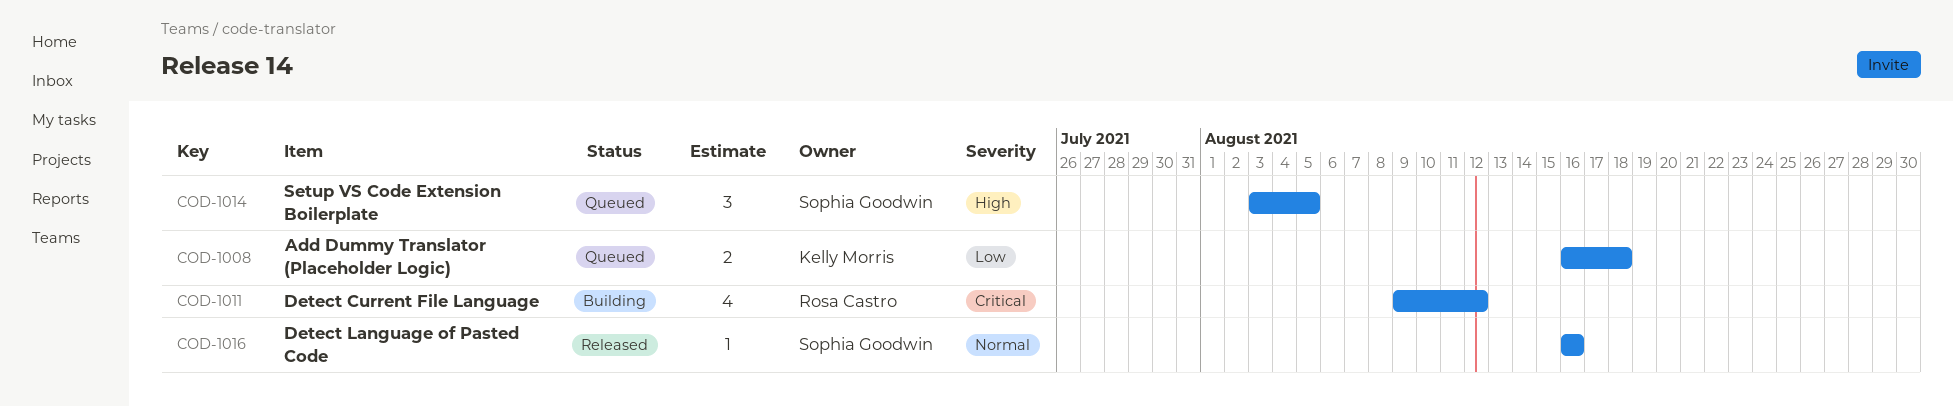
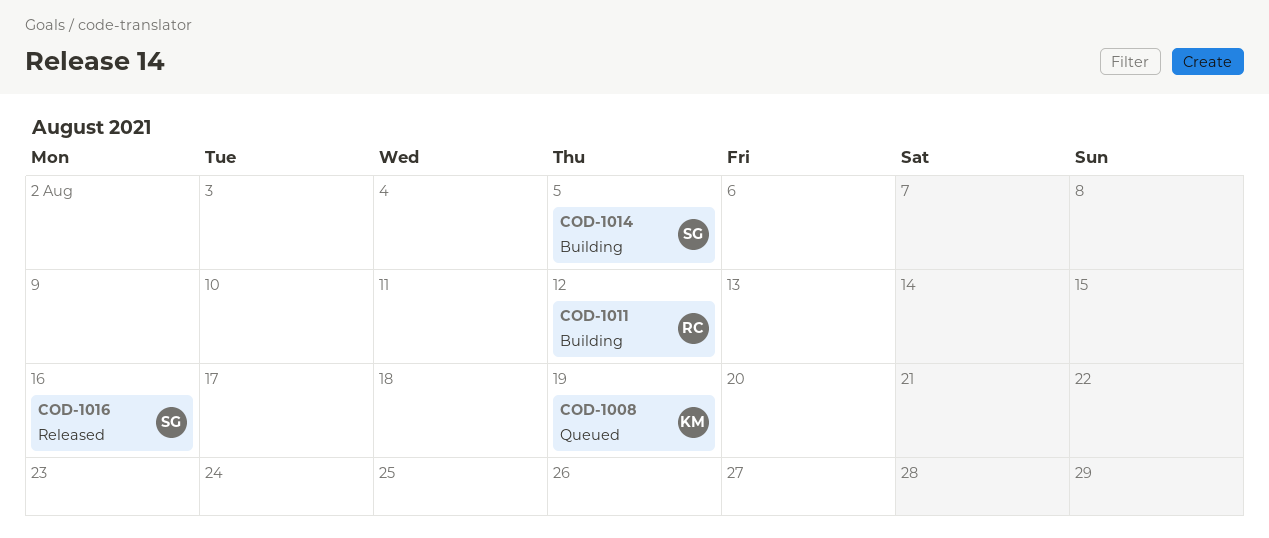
COD-1008, due: Aug 18 -> Aug 19
COD-1014, status: Queued -> Building

